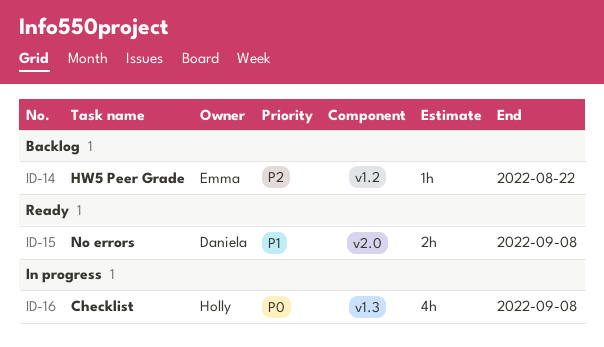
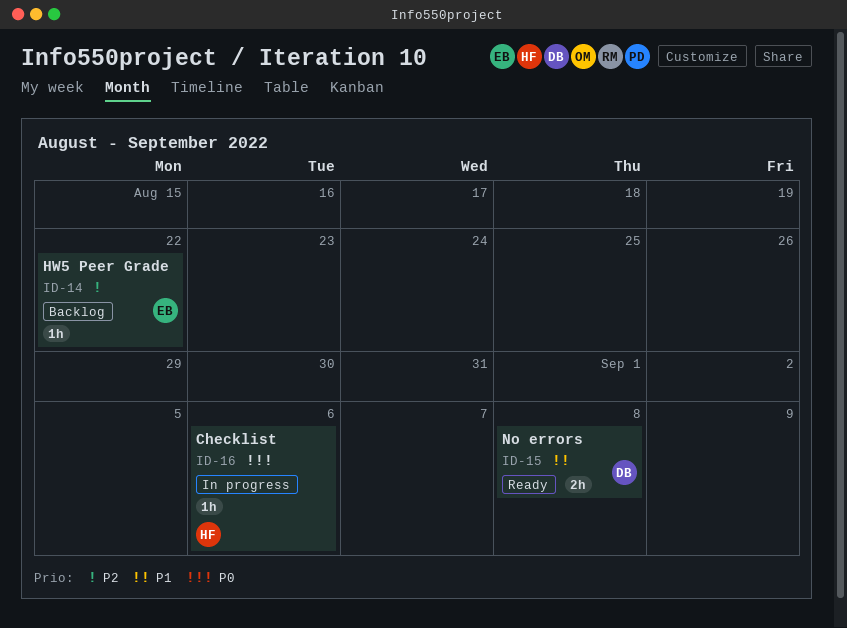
ID-16, estimate: 4h -> 1h
ID-16, due: Sep 8 -> Sep 6

